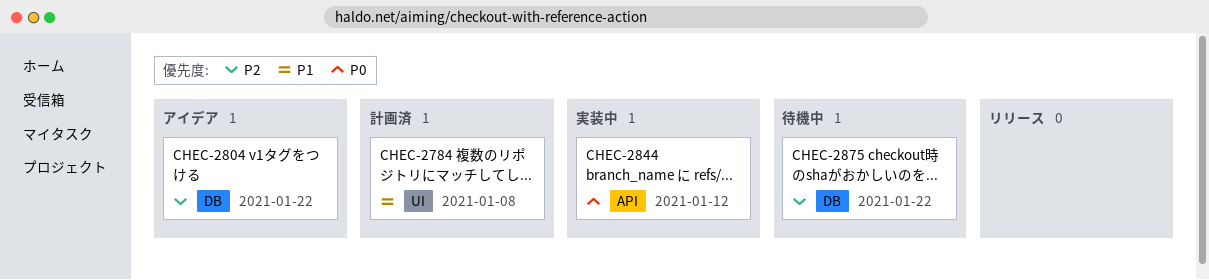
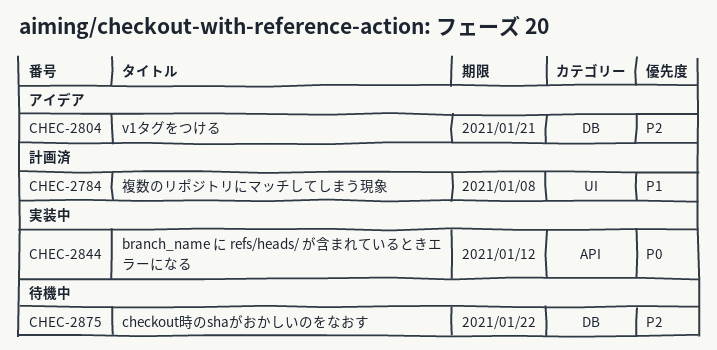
CHEC-2804, due: Jan 22 -> Jan 21

